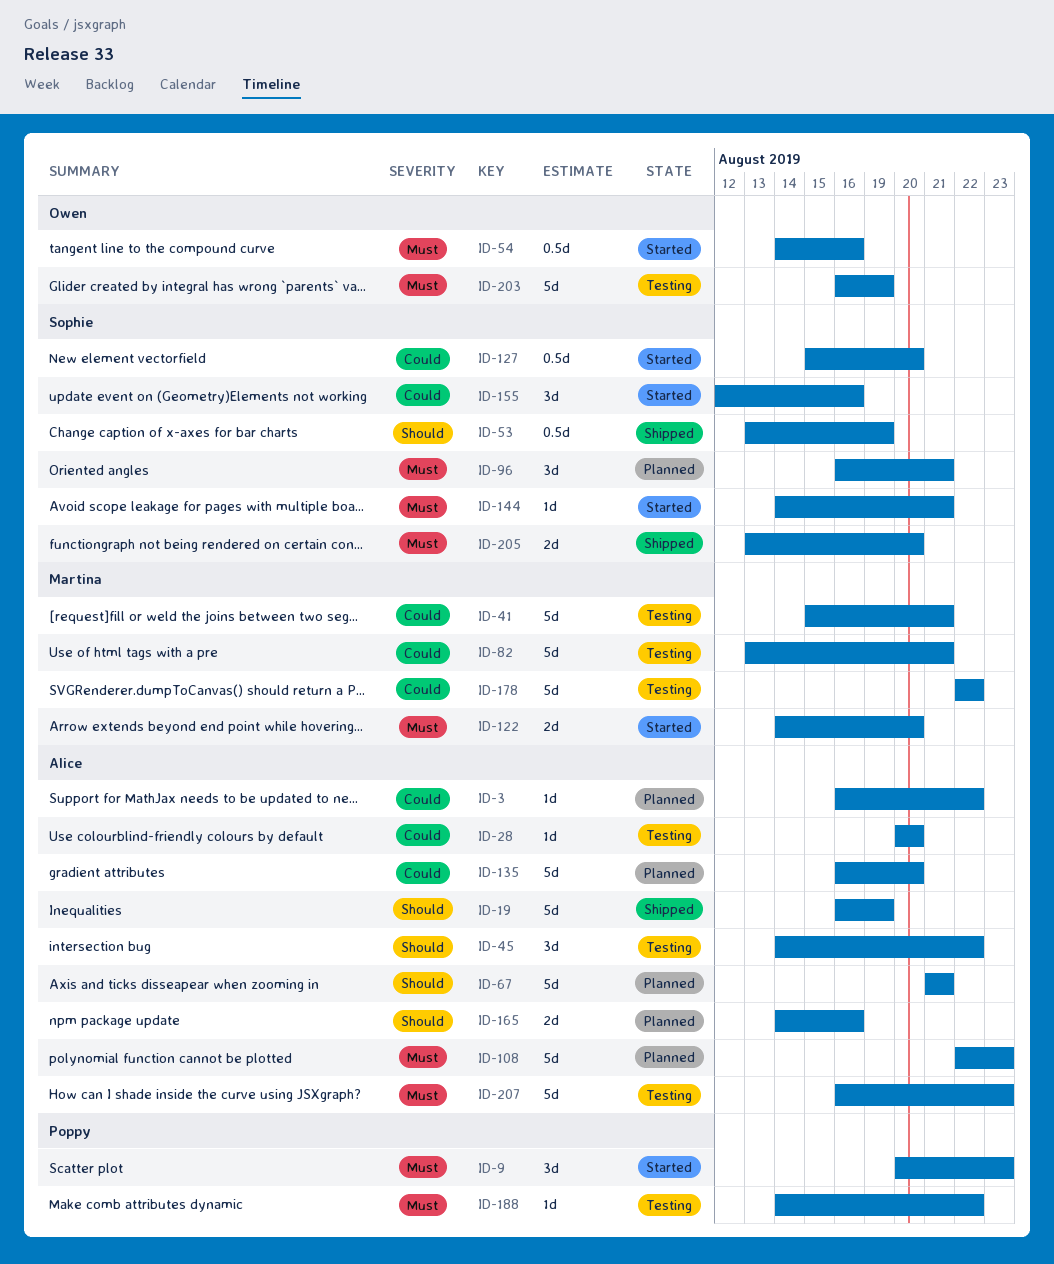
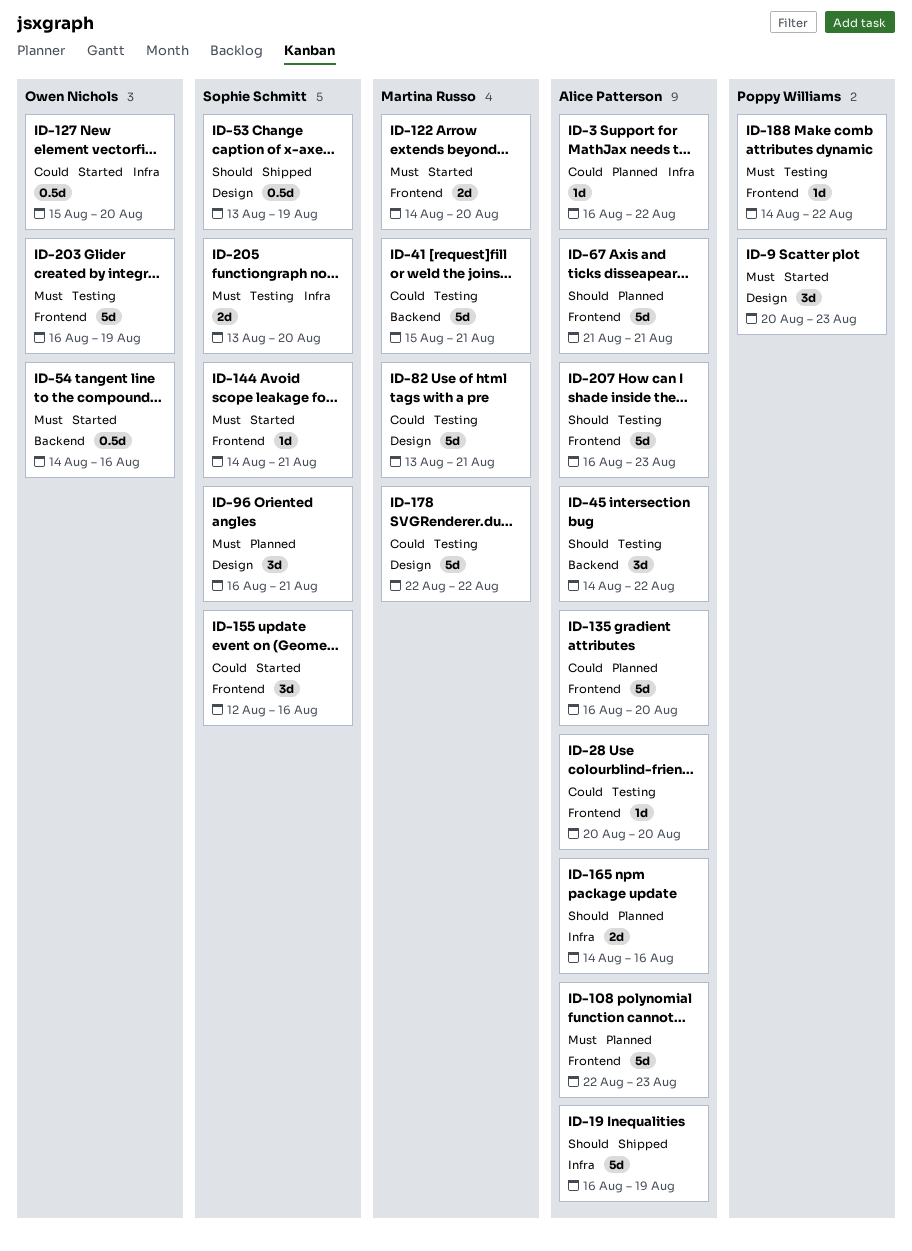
ID-127, owner: Sophie Schmitt -> Owen Nichols
ID-205, status: Shipped -> Testing
ID-207, priority: Must -> Should

